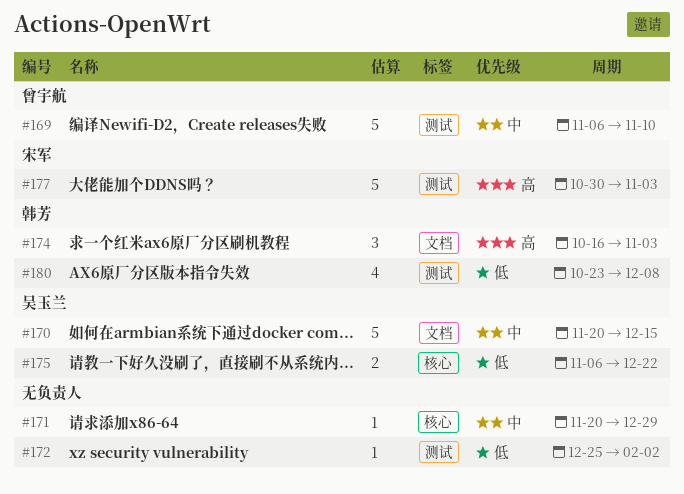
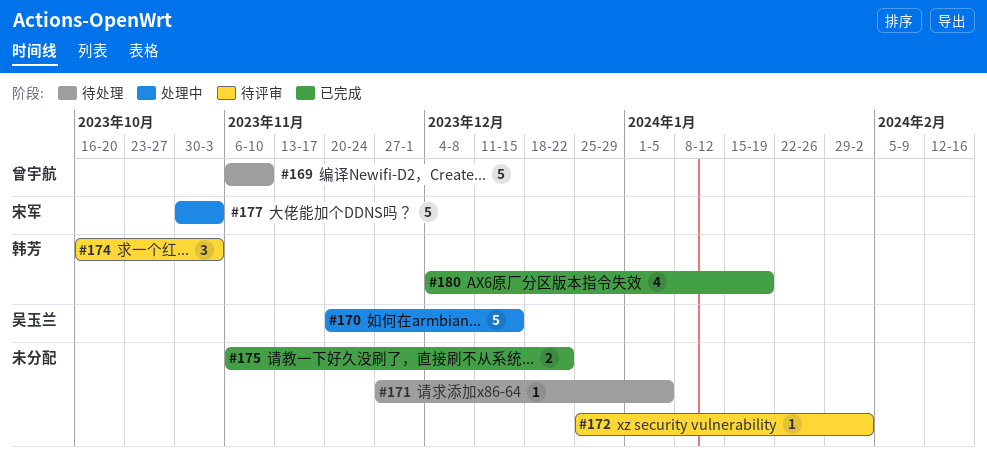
#171, start: Nov 20 -> Nov 27
#171, due: Dec 29 -> Jan 5
#175, owner: 吴玉兰 -> none
#180, start: Oct 23 -> Dec 4
#180, due: Dec 8 -> Jan 19

